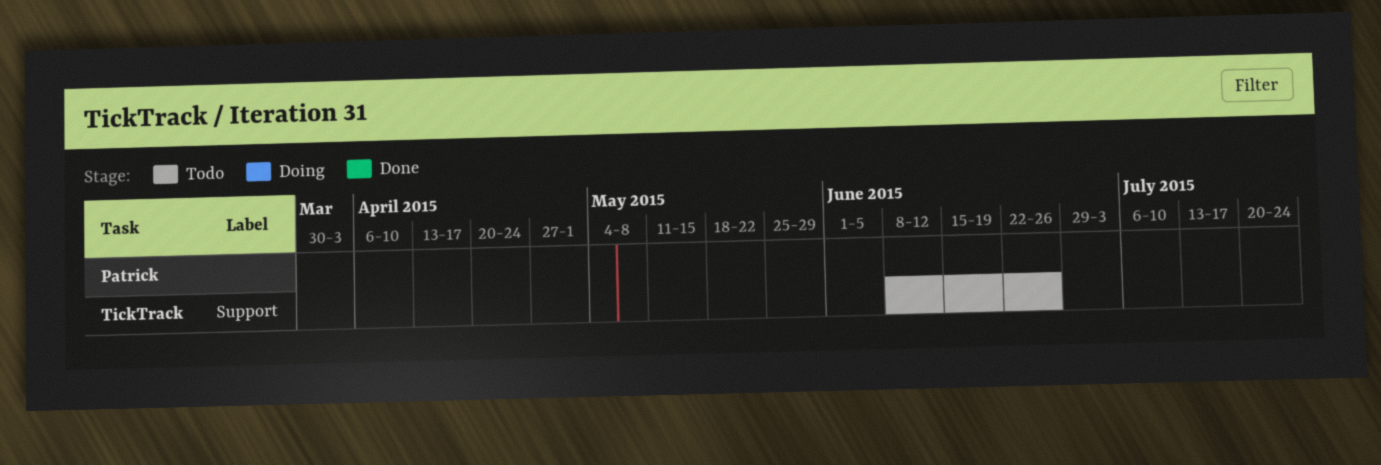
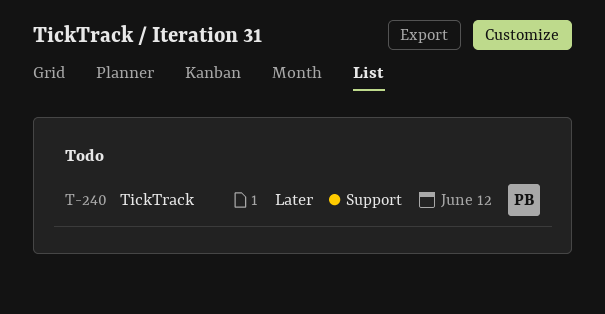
TickTrack, due: Jun 26 -> Jun 12

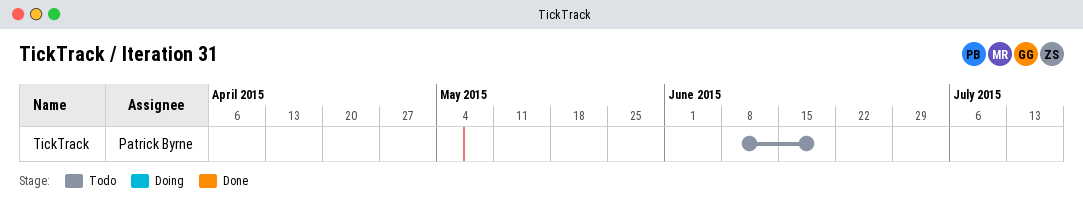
TickTrack, due: Jun 12 -> Jun 19

